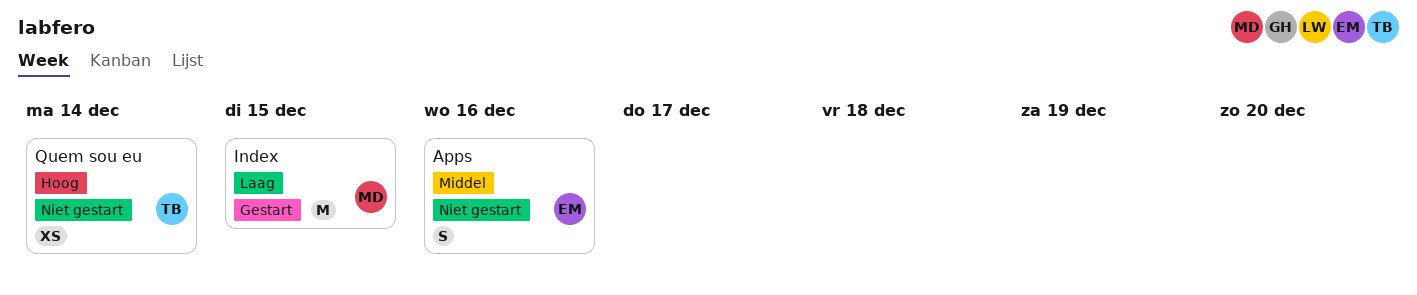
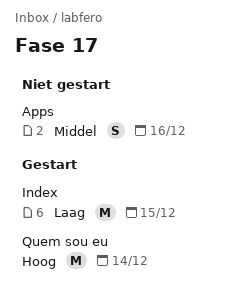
Quem sou eu, status: Niet gestart -> Gestart
Quem sou eu, estimate: XS -> M

